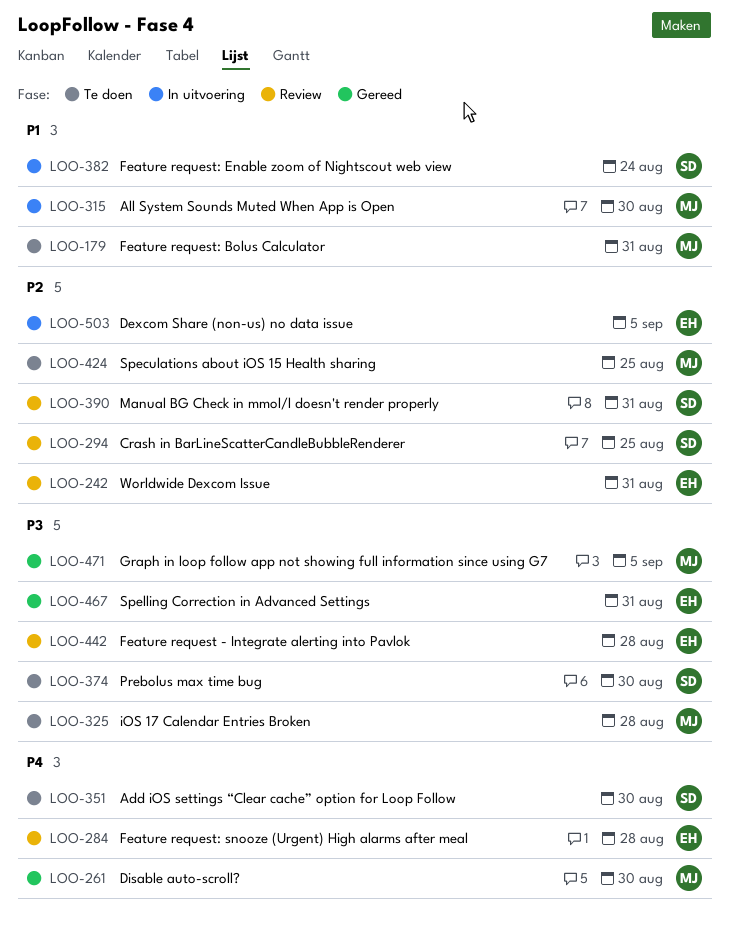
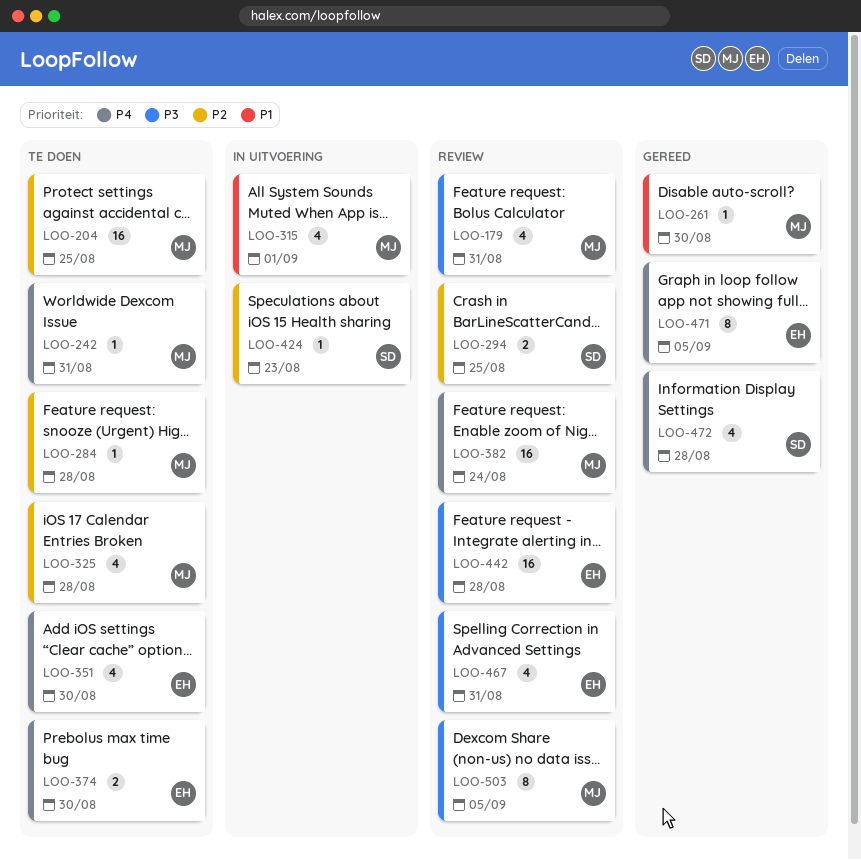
LOO-179, status: Te doen -> Review
LOO-179, priority: P1 -> P3
LOO-204: none -> present
LOO-242, status: Review -> Te doen
LOO-242, owner: EH -> MJ
LOO-242, priority: P2 -> P4
LOO-261, priority: P4 -> P1
LOO-284, status: Review -> Te doen
LOO-284, owner: EH -> MJ
LOO-284, priority: P4 -> P2
LOO-315, due: Aug 30 -> Sep 1
LOO-325, priority: P3 -> P2
LOO-351, owner: SD -> EH
LOO-374, owner: SD -> EH
LOO-374, priority: P3 -> P4
LOO-382, status: In uitvoering -> Review
LOO-382, owner: SD -> MJ
LOO-382, priority: P1 -> P4
LOO-390: present -> none
LOO-424, status: Te doen -> In uitvoering
LOO-424, owner: MJ -> SD
LOO-424, due: Aug 25 -> Aug 23
LOO-467, status: Gereed -> Review
LOO-471, owner: MJ -> EH
LOO-471, priority: P3 -> P4
LOO-472: none -> present
LOO-503, status: In uitvoering -> Review
LOO-503, owner: EH -> MJ
LOO-503, priority: P2 -> P3

